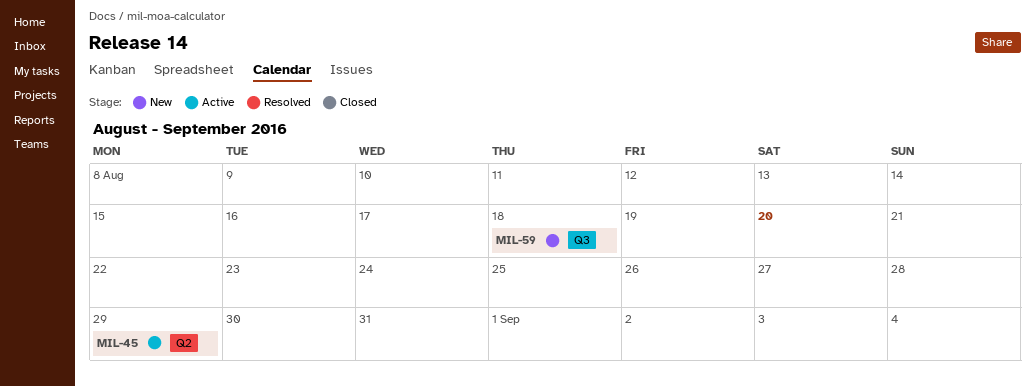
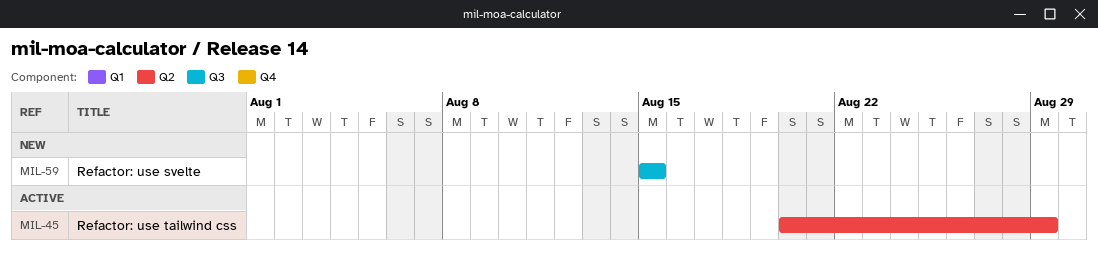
MIL-59, due: Aug 18 -> Aug 15

